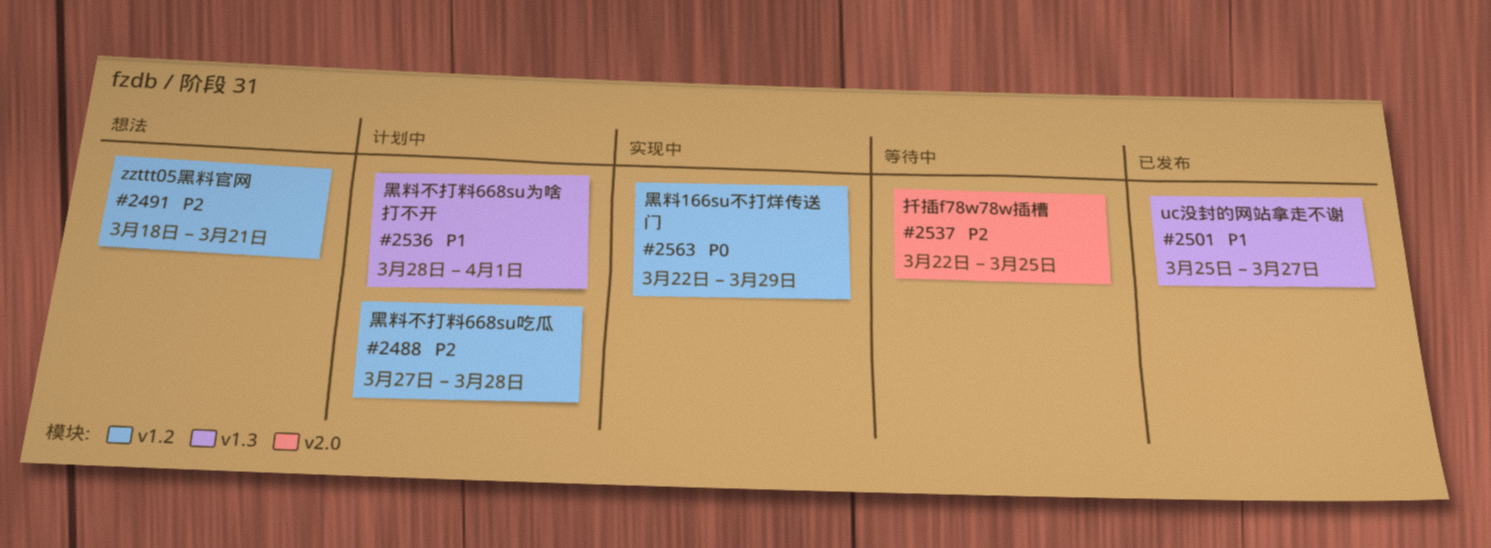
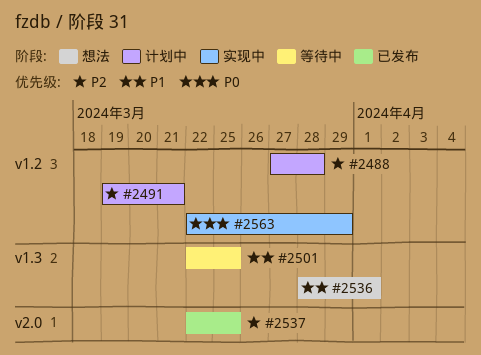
#2491, status: 想法 -> 计划中
#2491, start: Mar 18 -> Mar 19
#2501, status: 已发布 -> 等待中
#2501, start: Mar 25 -> Mar 22
#2501, due: Mar 27 -> Mar 25
#2536, status: 计划中 -> 想法
#2537, status: 等待中 -> 已发布

